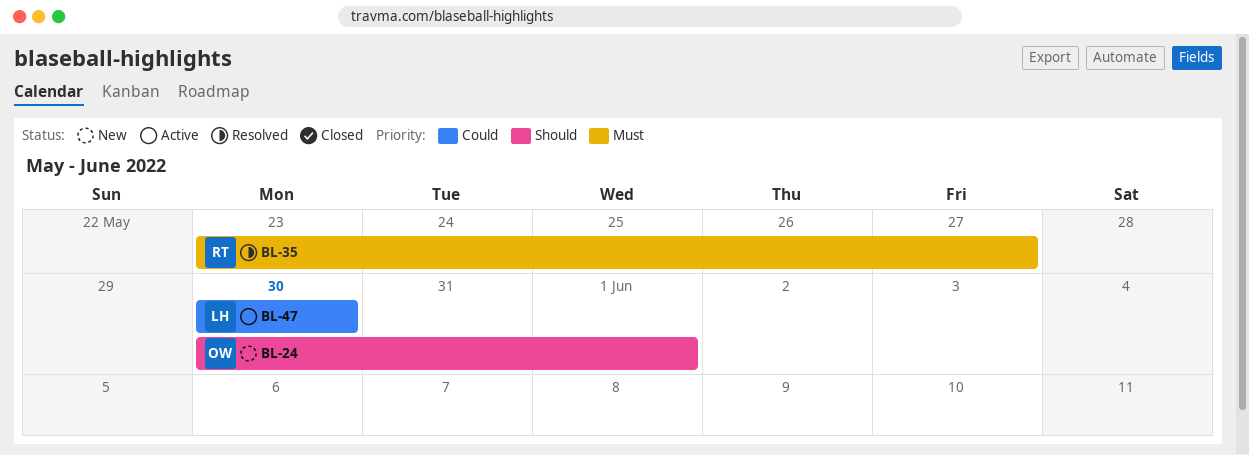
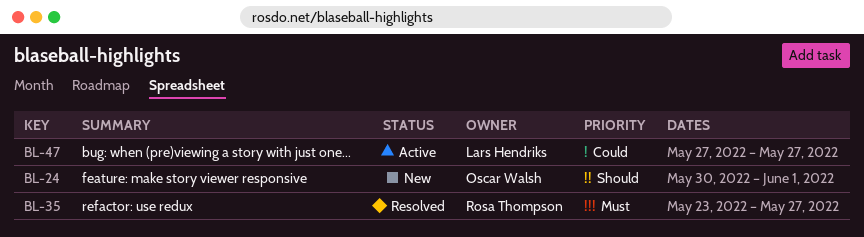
BL-47, start: May 30 -> May 27
BL-47, due: May 30 -> May 27

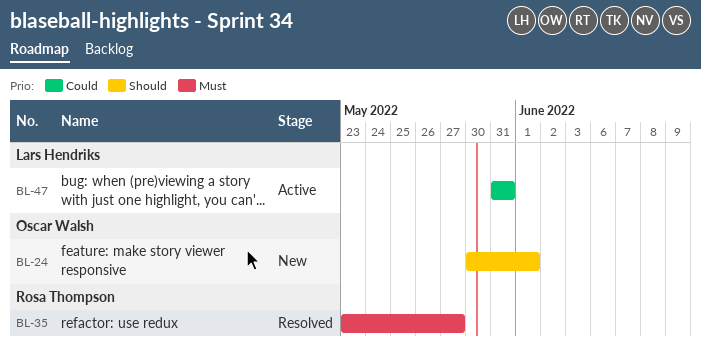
BL-47, start: May 27 -> May 31
BL-47, due: May 27 -> May 31

